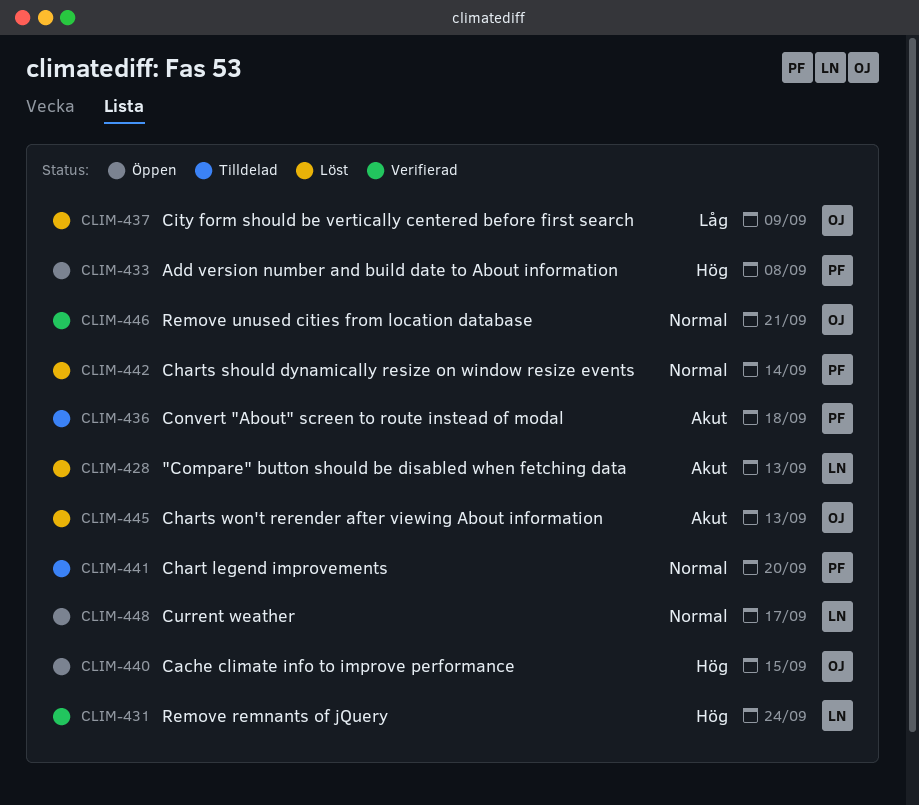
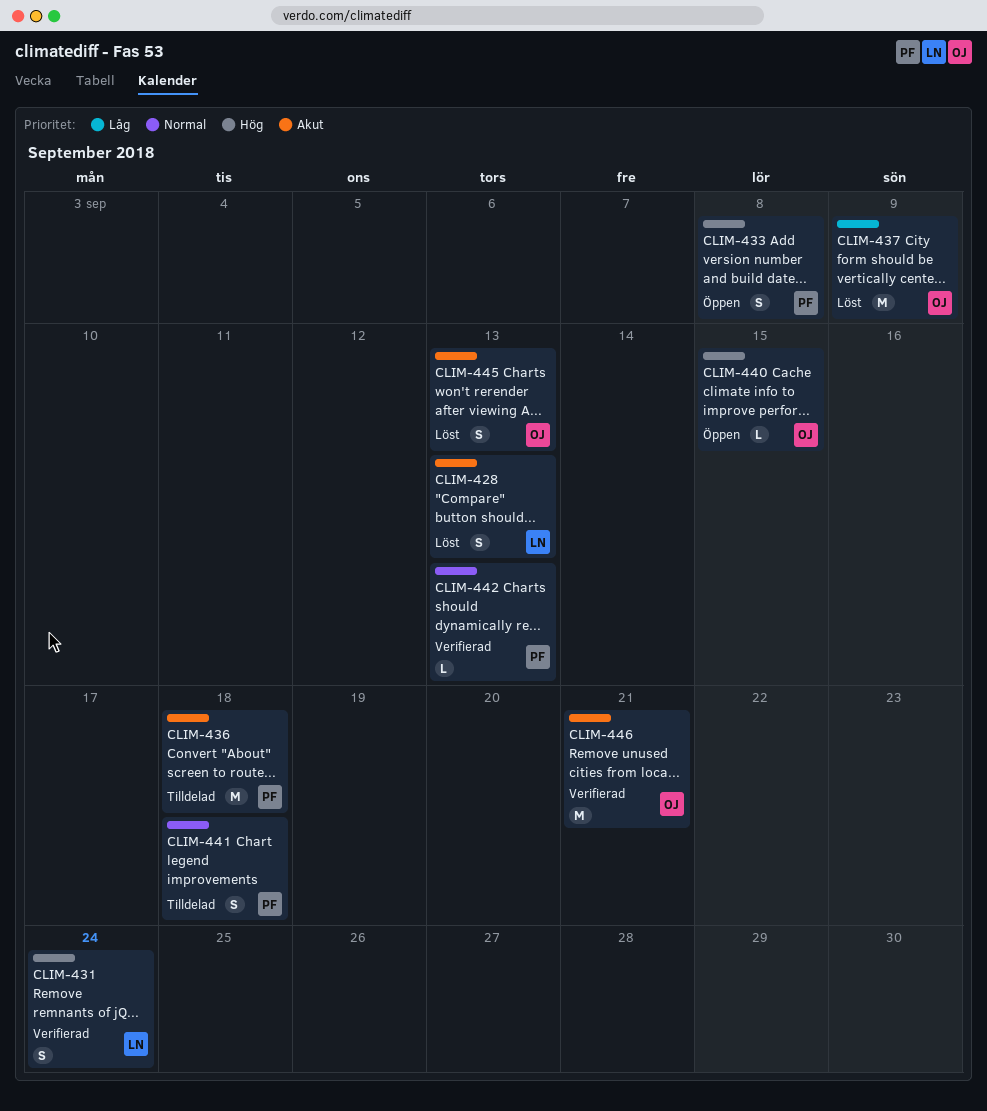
CLIM-441, due: Sep 20 -> Sep 18
CLIM-442, status: Löst -> Verifierad
CLIM-442, due: Sep 14 -> Sep 13
CLIM-446, priority: Normal -> Akut
CLIM-448: present -> none

